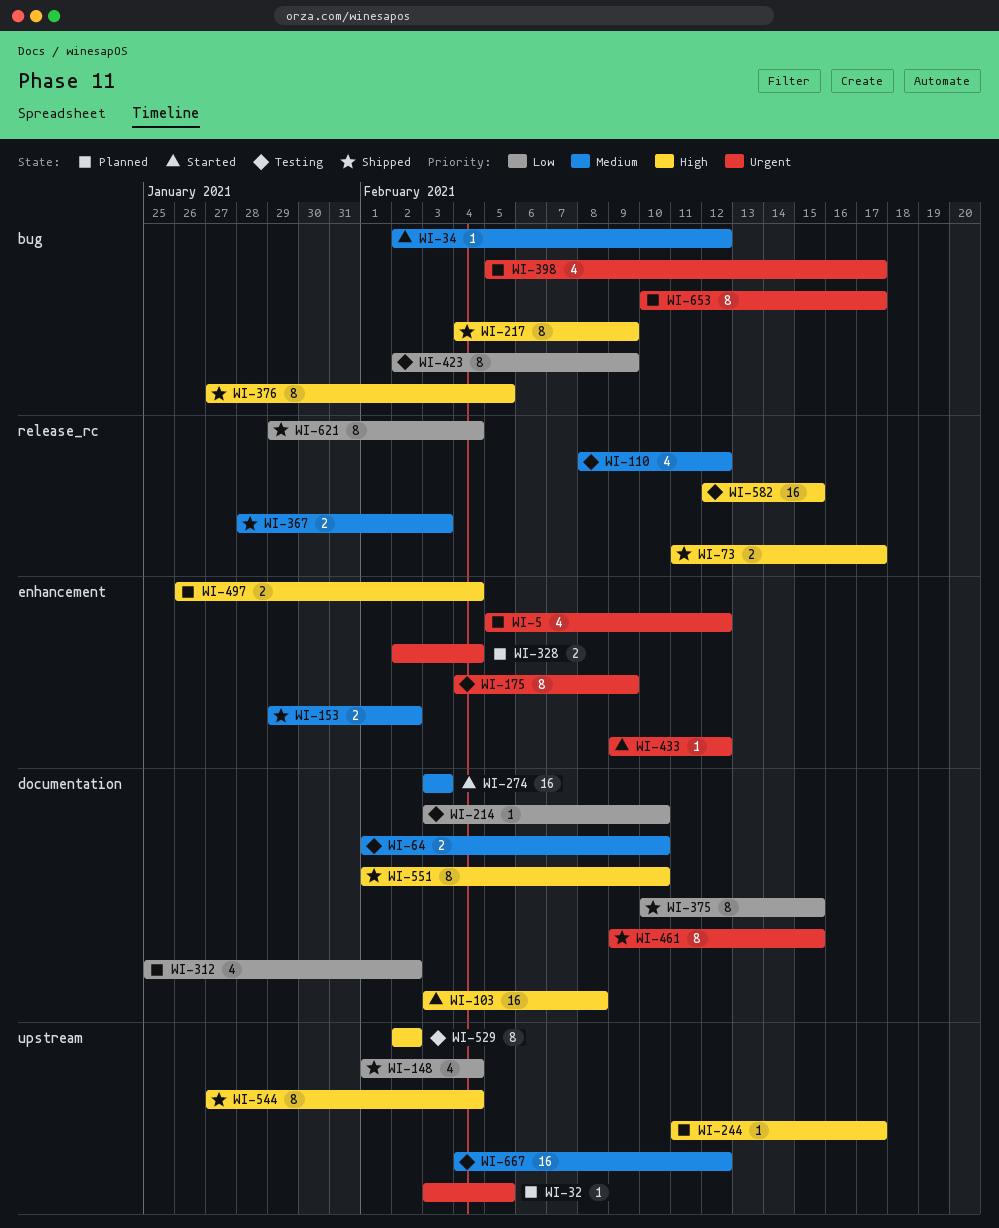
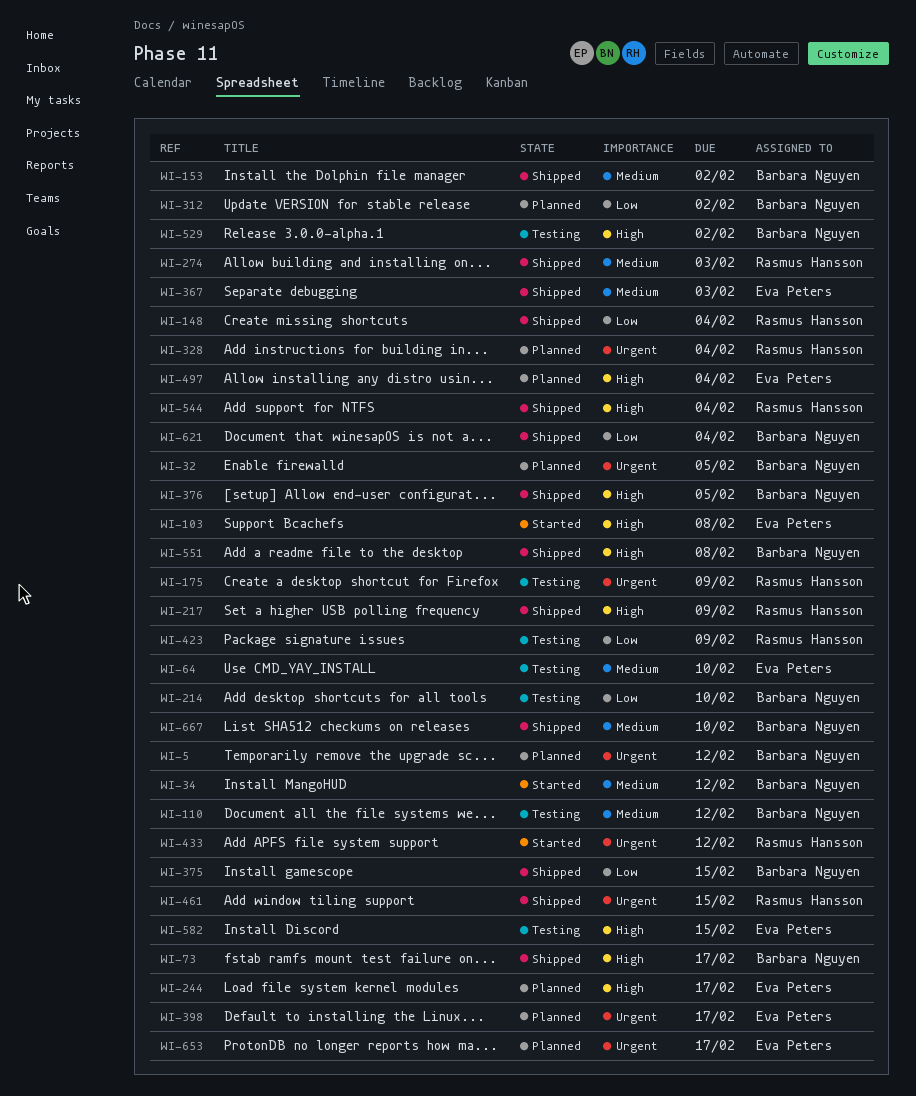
WI-274, status: Started -> Shipped
WI-551, due: Feb 10 -> Feb 8
WI-667, status: Testing -> Shipped
WI-667, due: Feb 12 -> Feb 10

